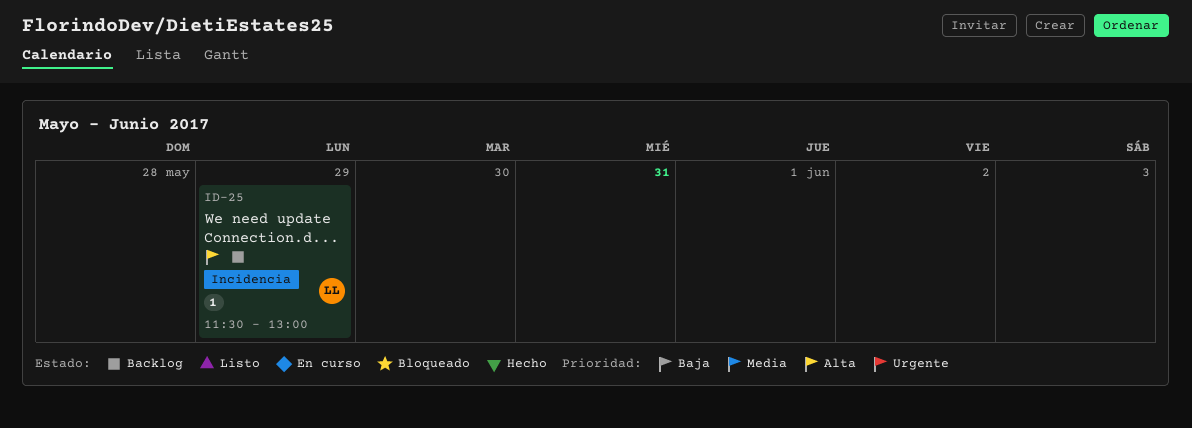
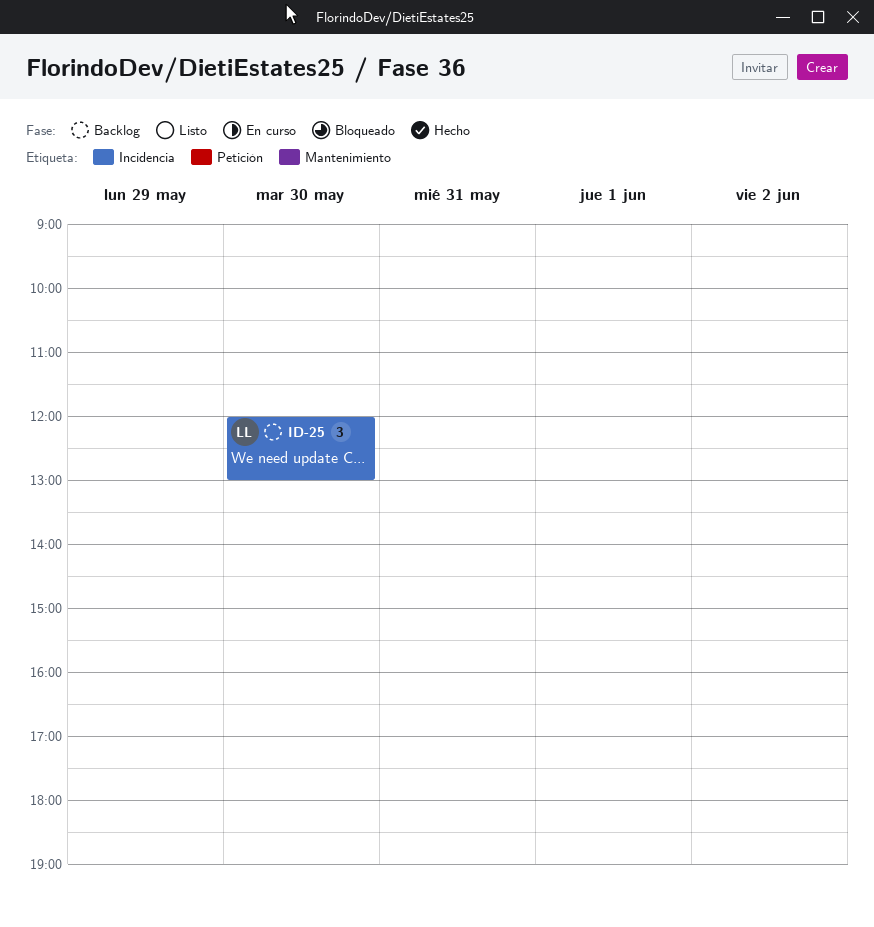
ID-25, estimate: 1 -> 3
ID-25, day: May 29 -> May 30
ID-25, begins: 11:30 -> 12:00

